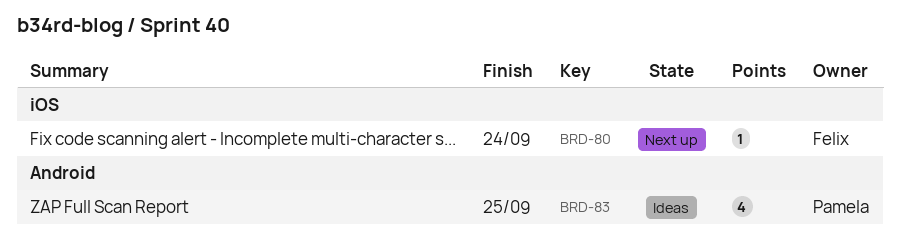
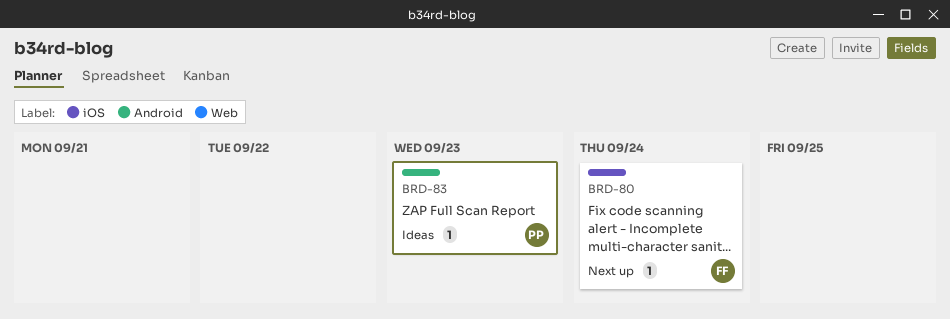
BRD-83, estimate: 4 -> 1
BRD-83, due: Sep 25 -> Sep 23

